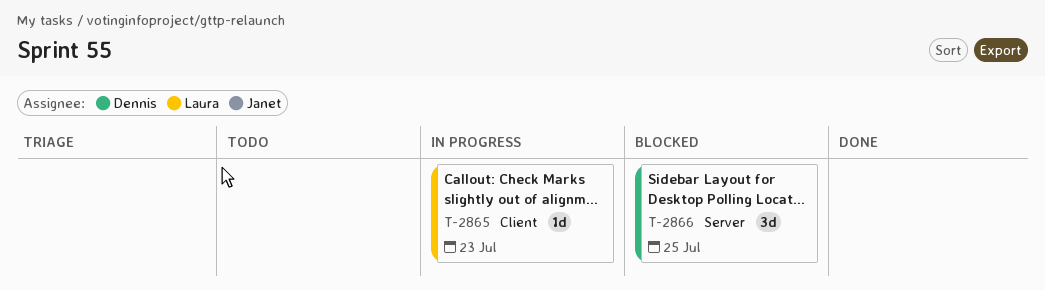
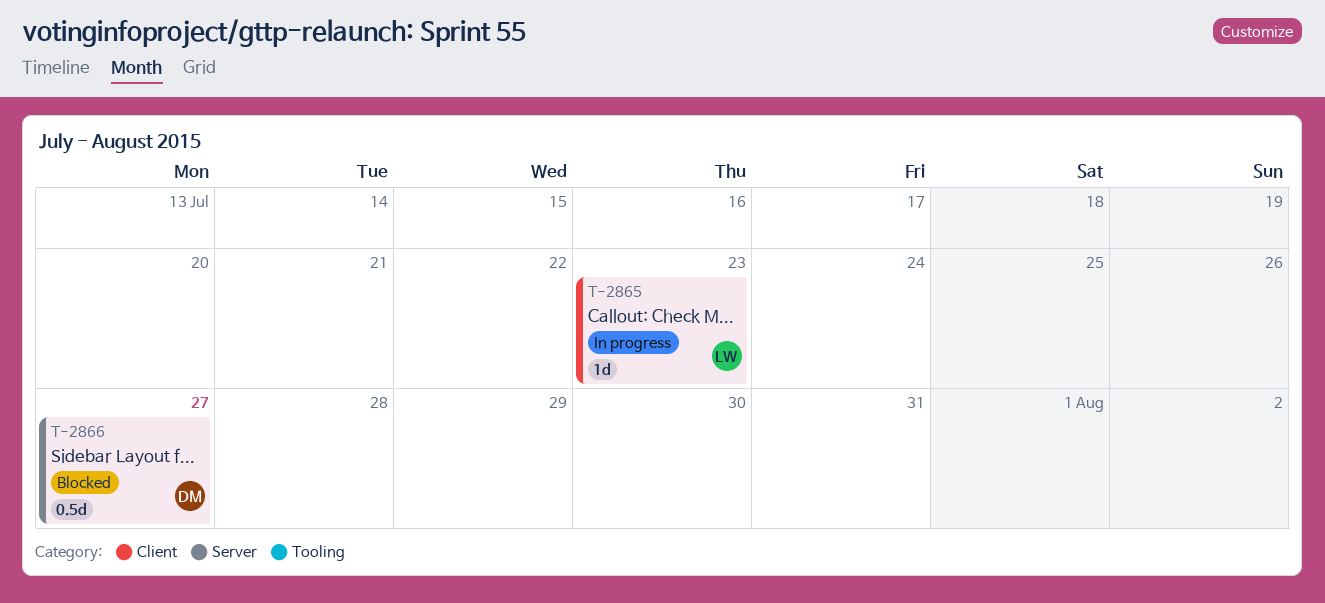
T-2866, estimate: 3d -> 0.5d
T-2866, due: Jul 25 -> Jul 27

